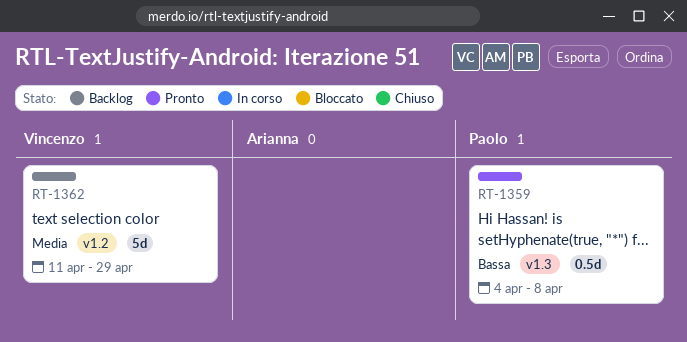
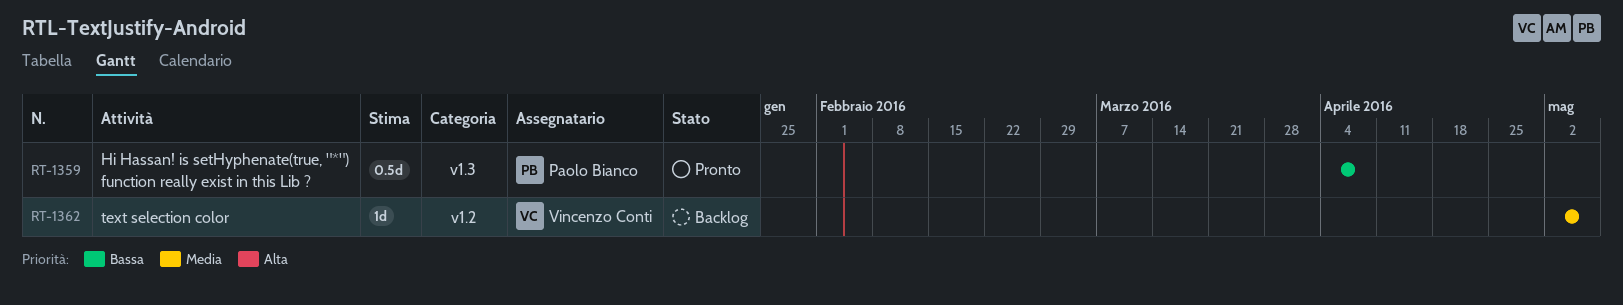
RT-1362, estimate: 5d -> 1d
RT-1362, start: Apr 11 -> May 2
RT-1362, due: Apr 29 -> May 6

